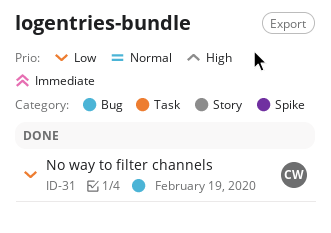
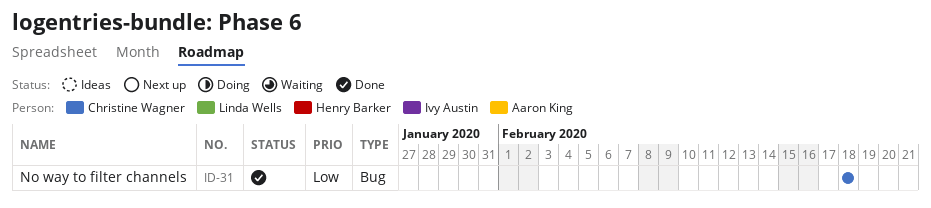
ID-31, due: Feb 19 -> Feb 18

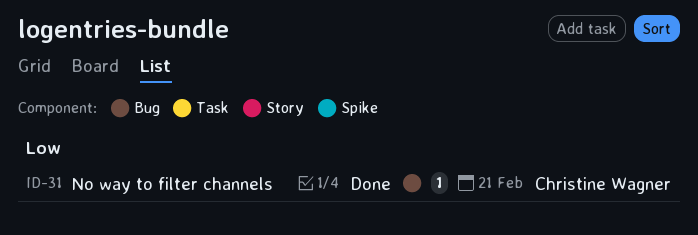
ID-31, due: Feb 18 -> Feb 21

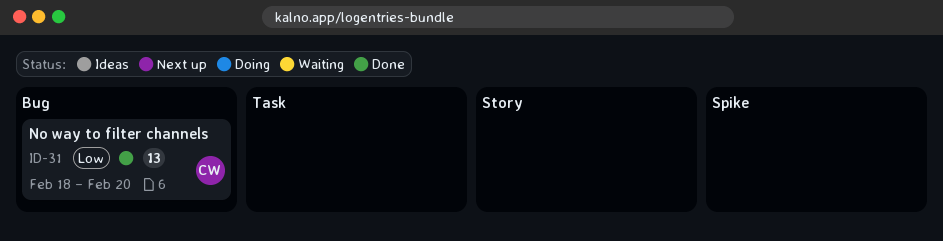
ID-31, estimate: 1 -> 13
ID-31, due: Feb 21 -> Feb 20

